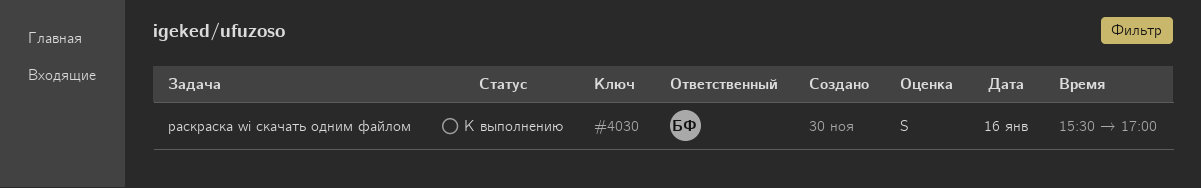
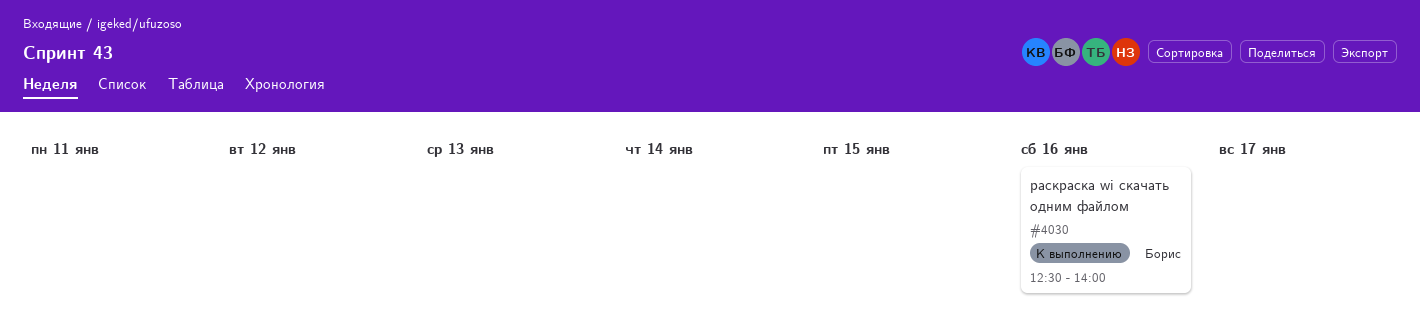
#4030, begins: 15:30 -> 12:30
#4030, ends: 17:00 -> 14:00

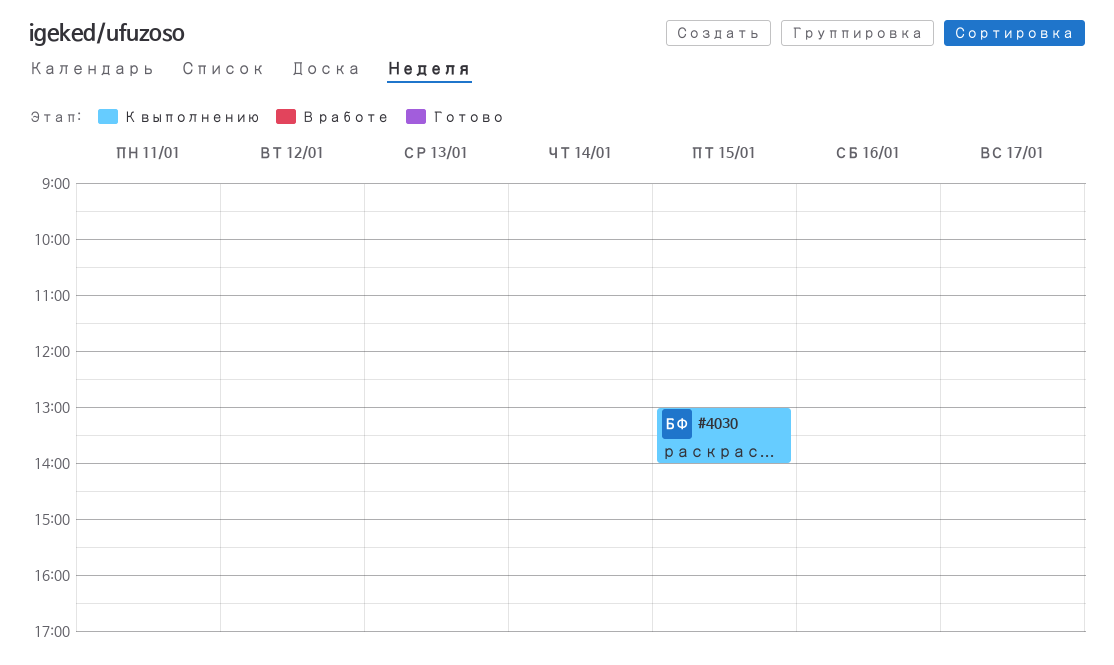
#4030, day: Jan 16 -> Jan 15
#4030, begins: 12:30 -> 13:00

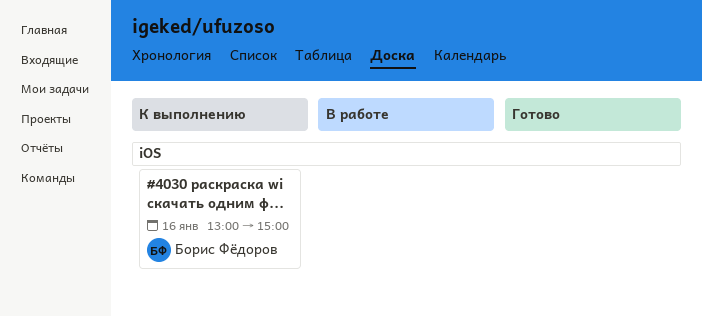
#4030, day: Jan 15 -> Jan 16
#4030, ends: 14:00 -> 15:00

